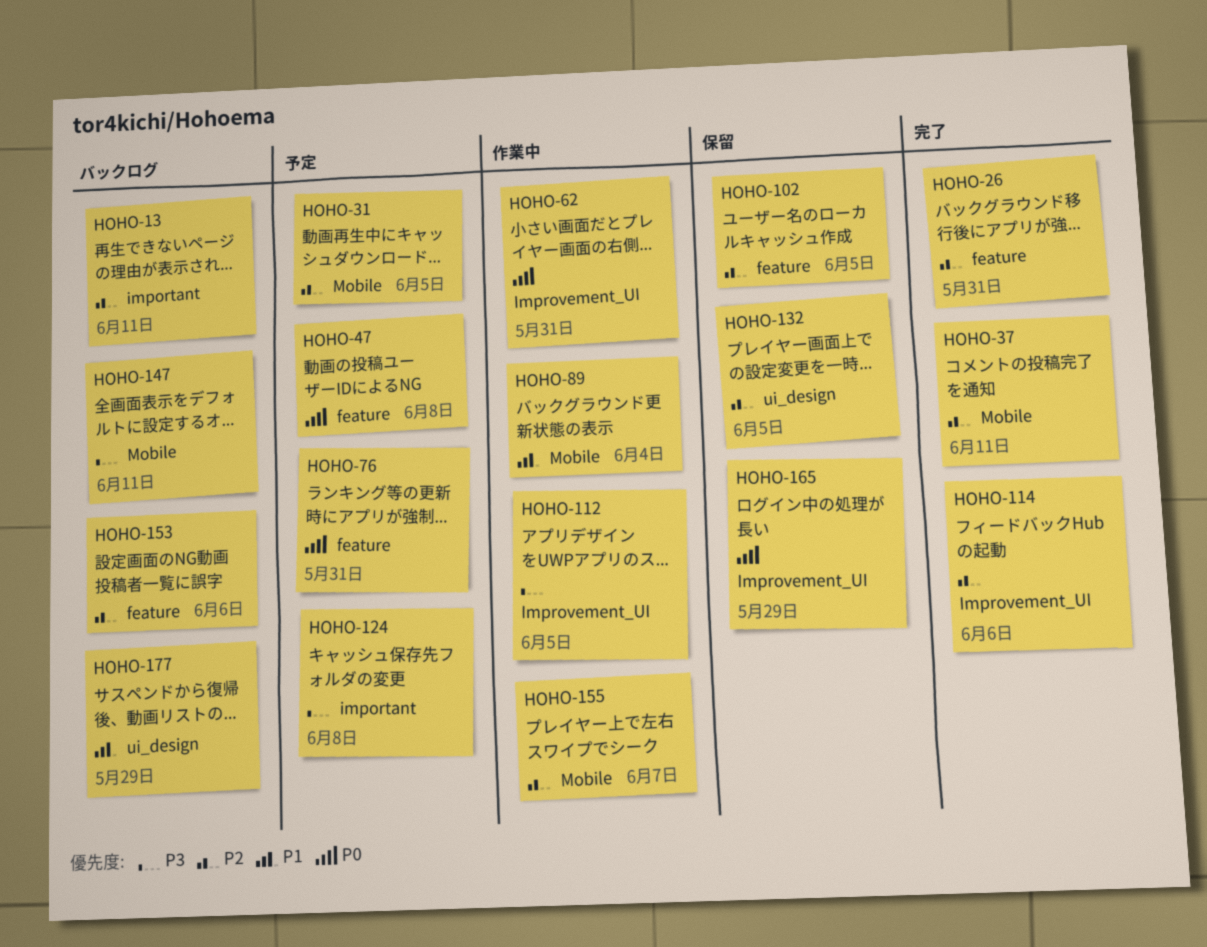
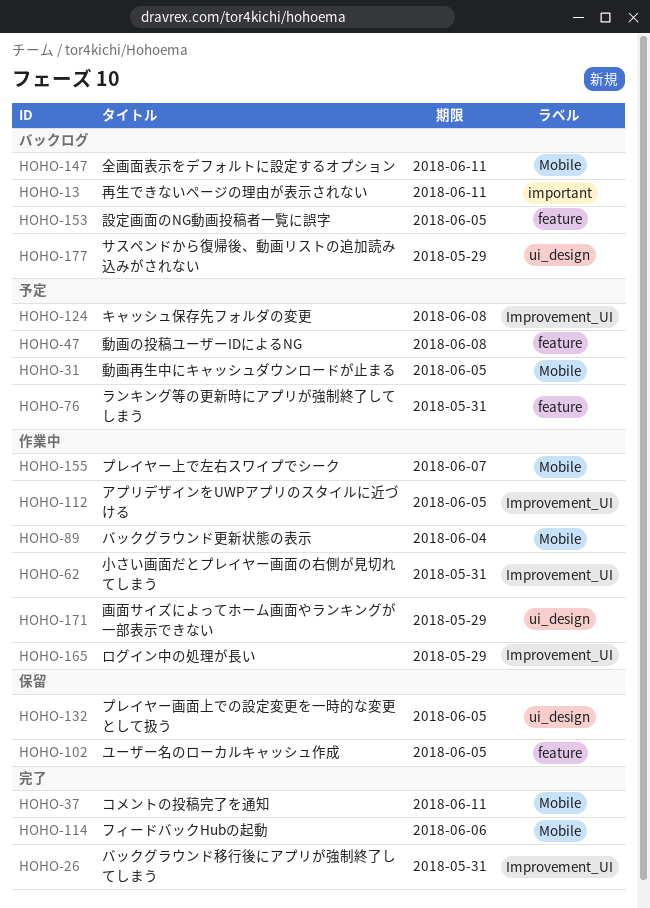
HOHO-26, label: feature -> Improvement_UI
HOHO-114, label: Improvement_UI -> Mobile
HOHO-124, label: important -> Improvement_UI
HOHO-153, due: Jun 6 -> Jun 5
HOHO-165, status: 保留 -> 作業中
HOHO-171: none -> present

